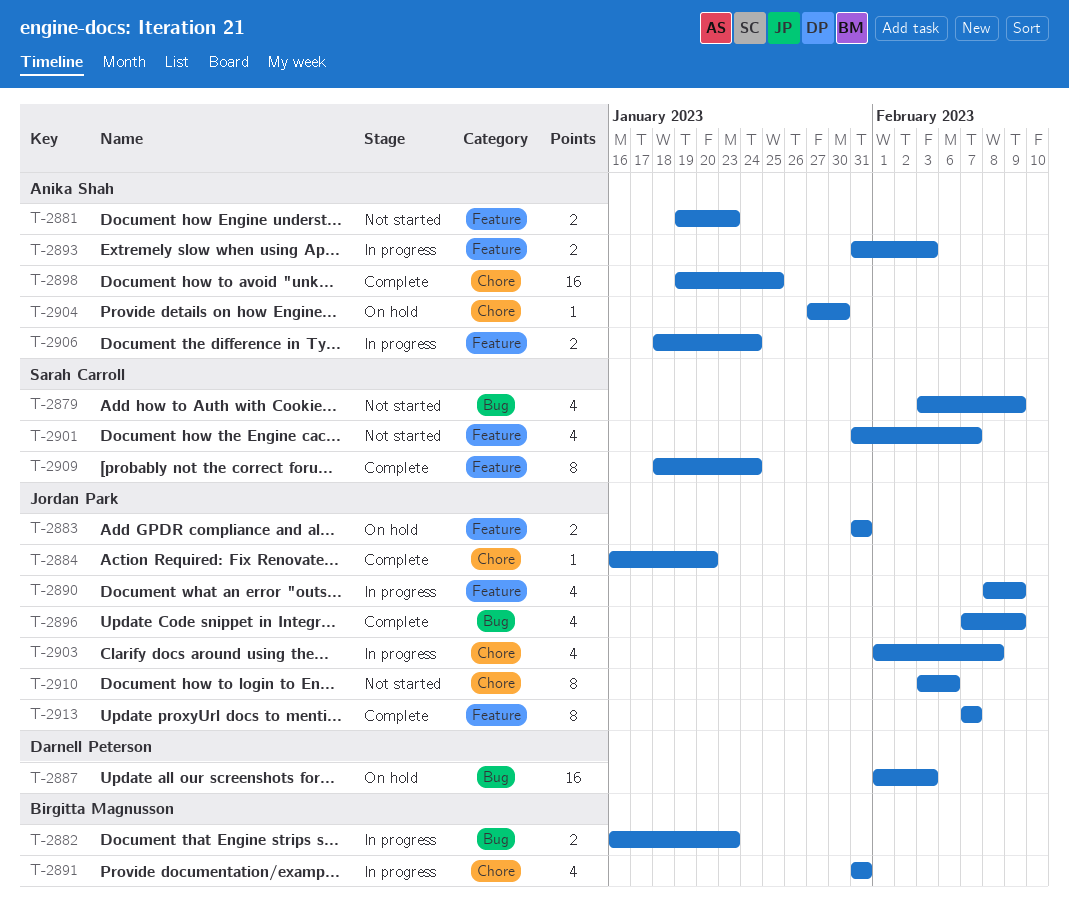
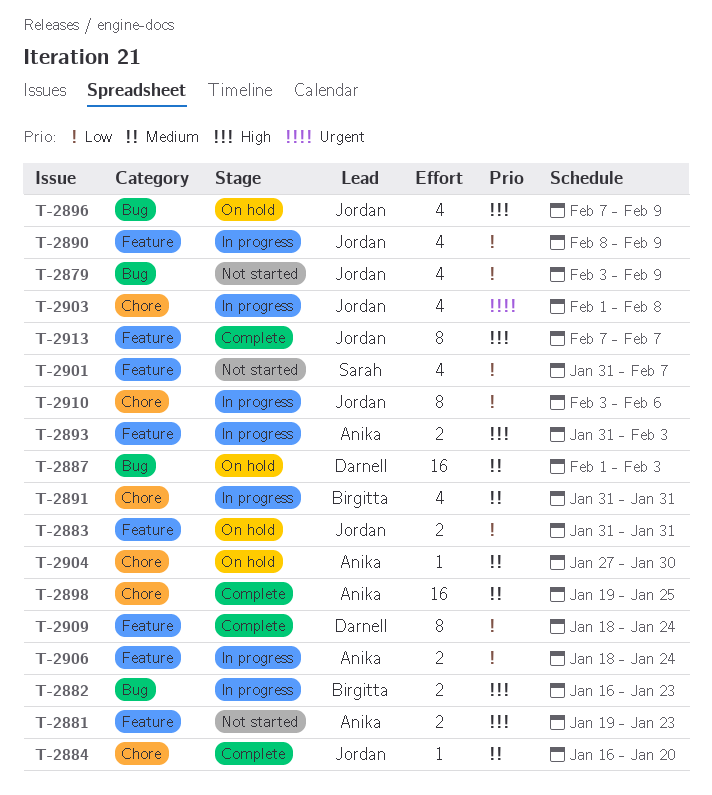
T-2879, owner: Sarah Carroll -> Jordan Park
T-2896, status: Complete -> On hold
T-2909, owner: Sarah Carroll -> Darnell Peterson
T-2910, status: Not started -> In progress

